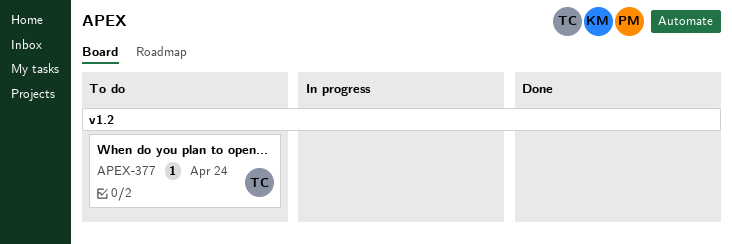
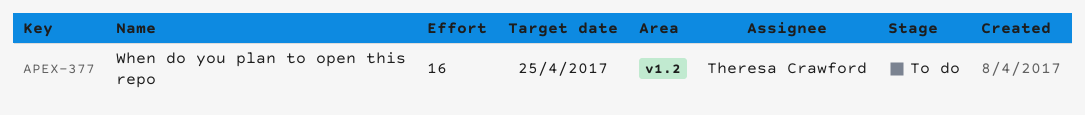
APEX-377, estimate: 1 -> 16
APEX-377, due: Apr 24 -> Apr 25

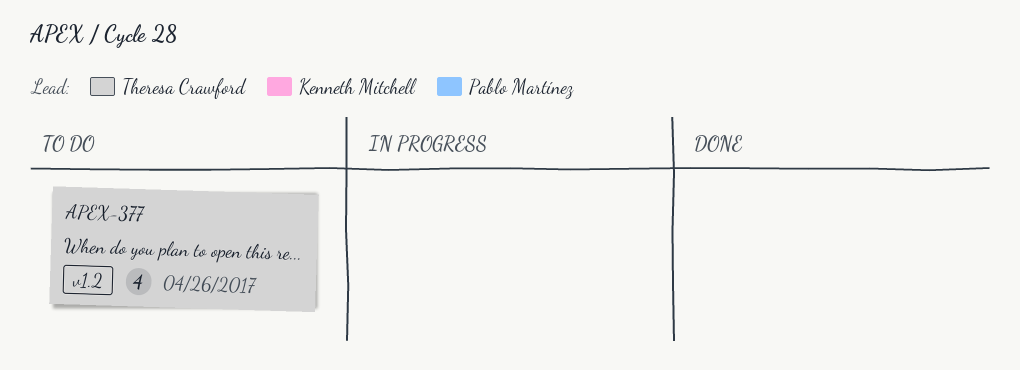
APEX-377, estimate: 16 -> 4
APEX-377, due: Apr 25 -> Apr 26

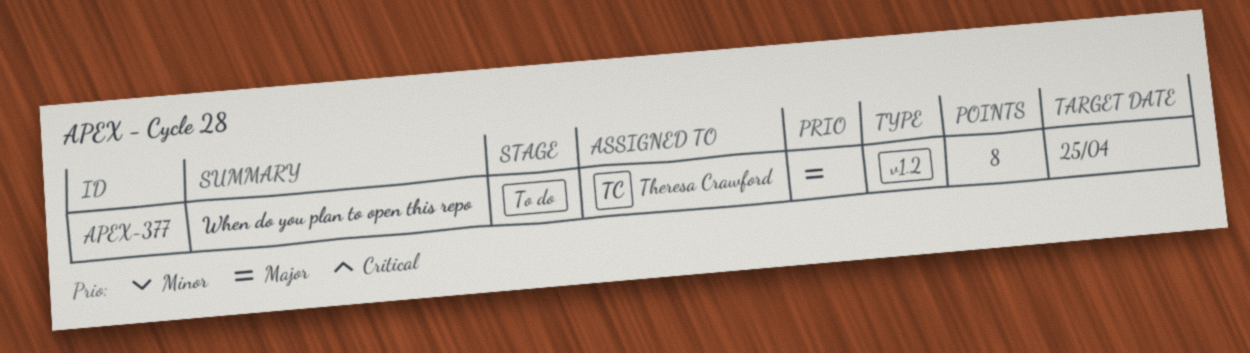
APEX-377, estimate: 4 -> 8
APEX-377, due: Apr 26 -> Apr 25

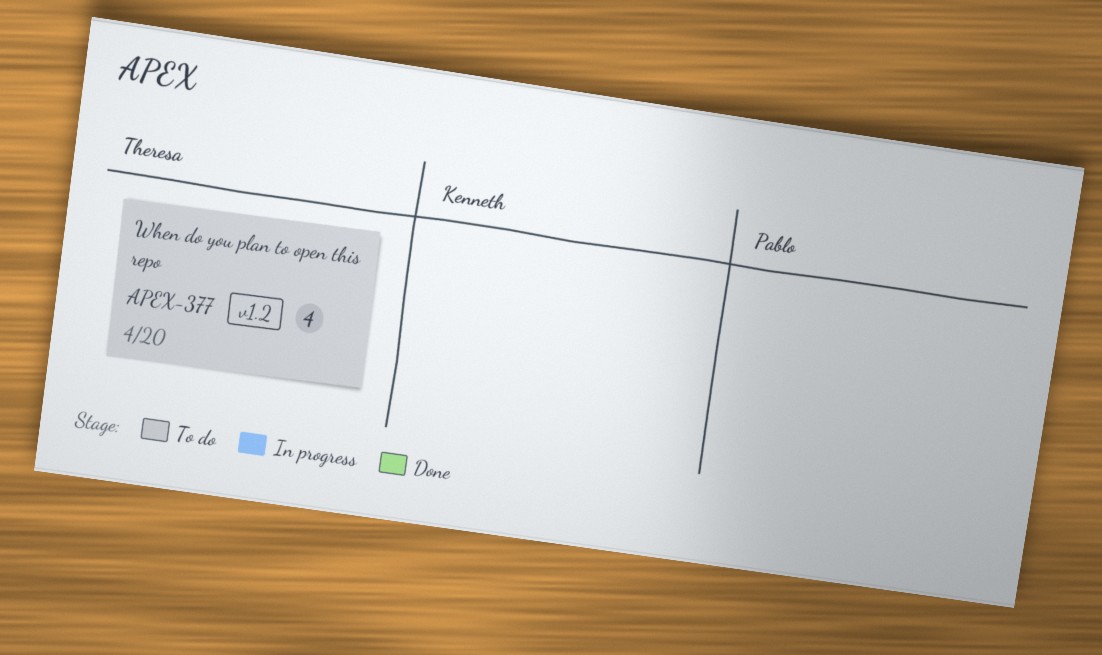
APEX-377, estimate: 8 -> 4
APEX-377, due: Apr 25 -> Apr 20

